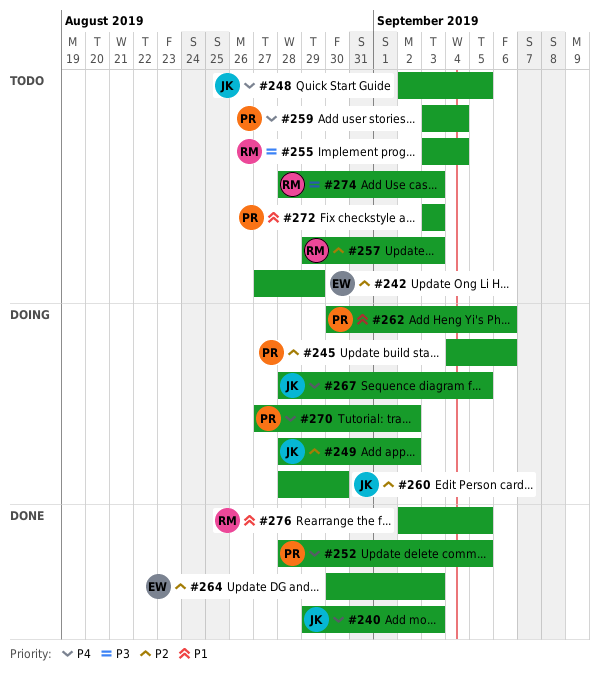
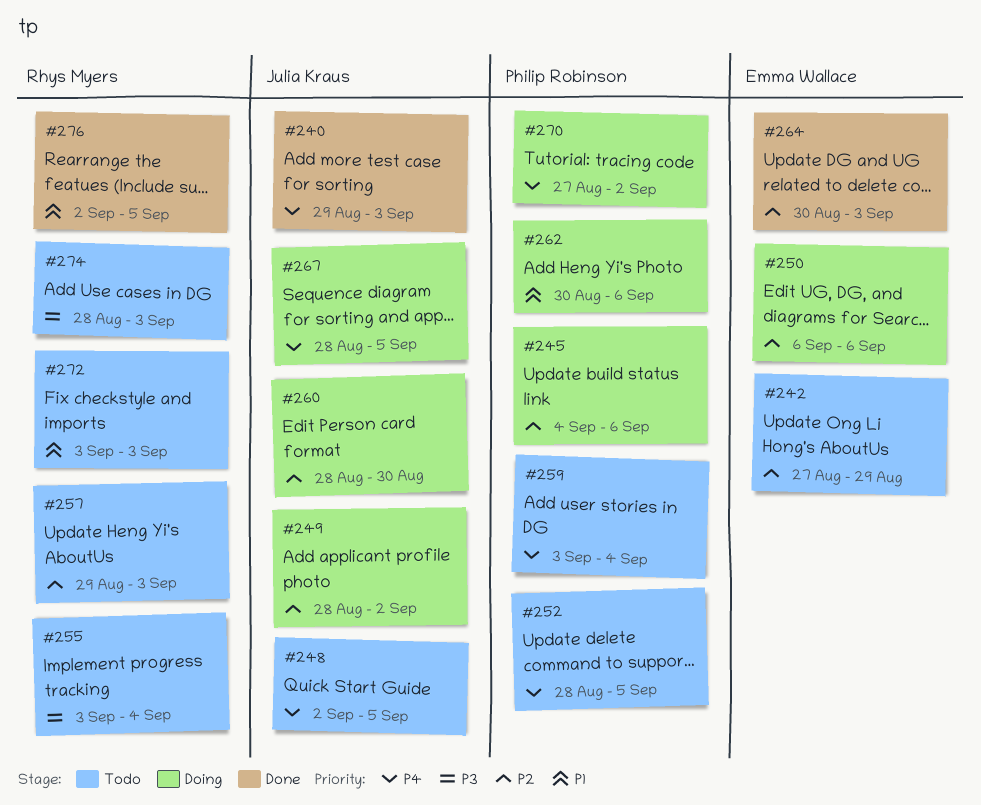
#250: none -> present
#252, status: Done -> Todo
#272, owner: Philip Robinson -> Rhys Myers

